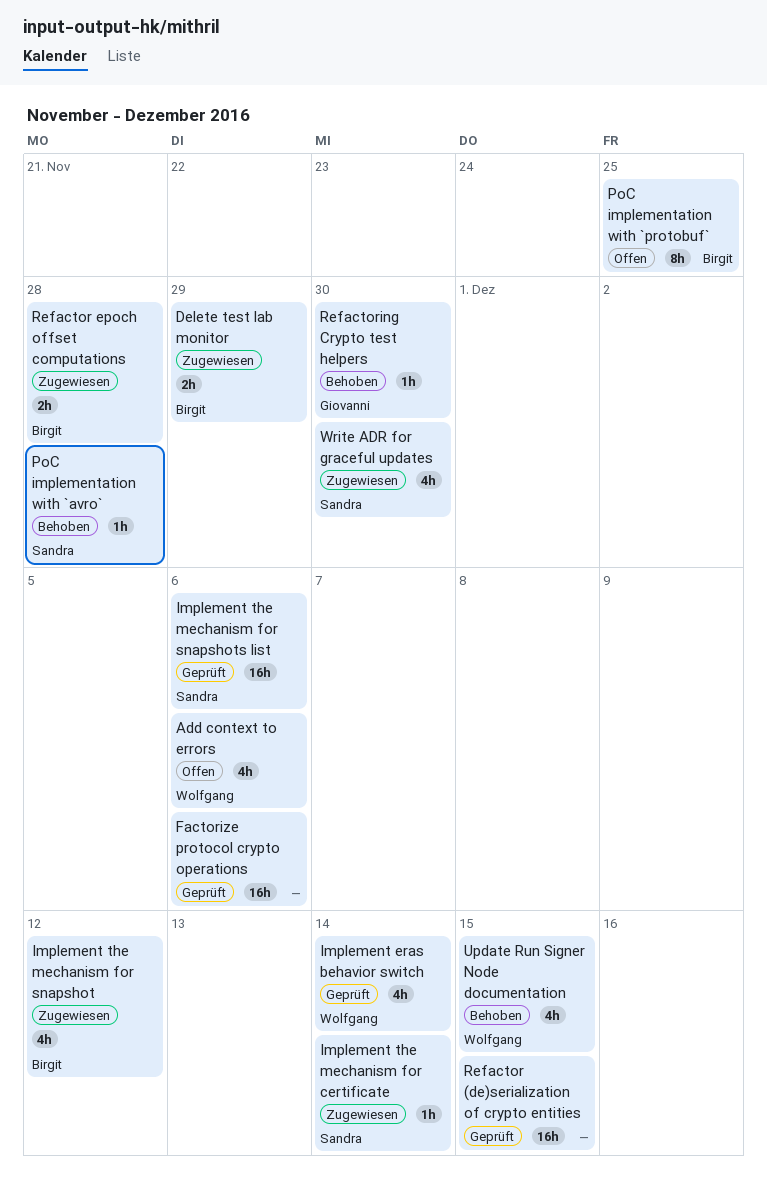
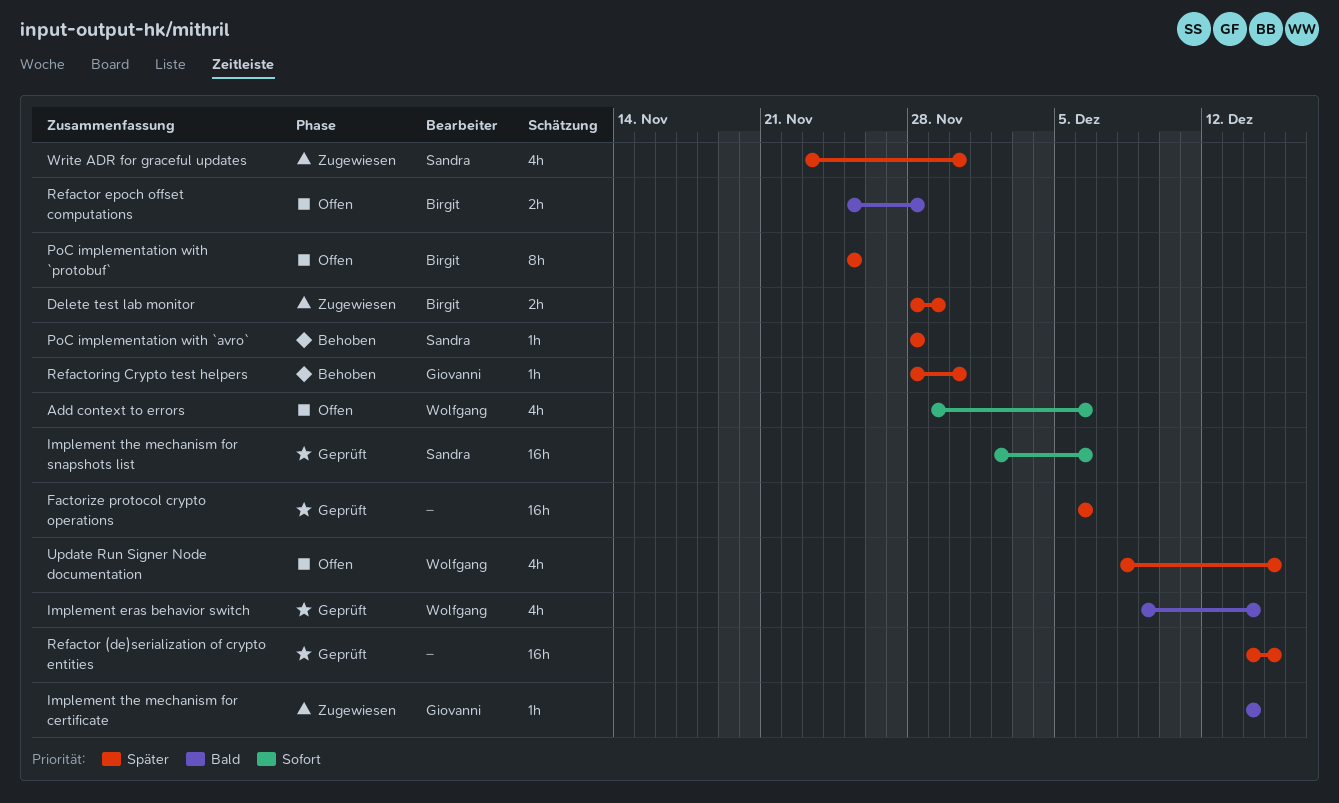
Implement the mechanism for certificate, owner: Sandra -> Giovanni
Implement the mechanism for snapshot: present -> none
Refactor epoch offset computations, status: Zugewiesen -> Offen
Update Run Signer Node documentation, status: Behoben -> Offen

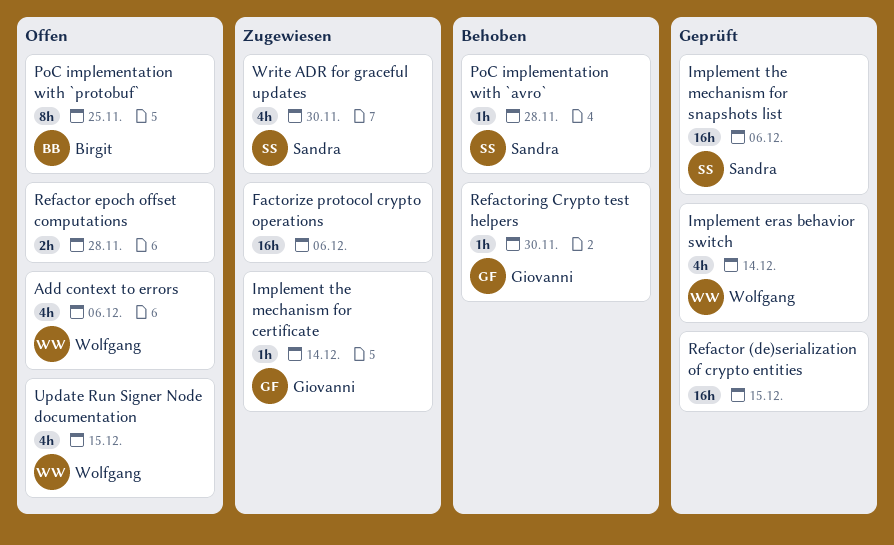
Delete test lab monitor: present -> none
Factorize protocol crypto operations, status: Geprüft -> Zugewiesen
Refactor epoch offset computations, owner: Birgit -> none

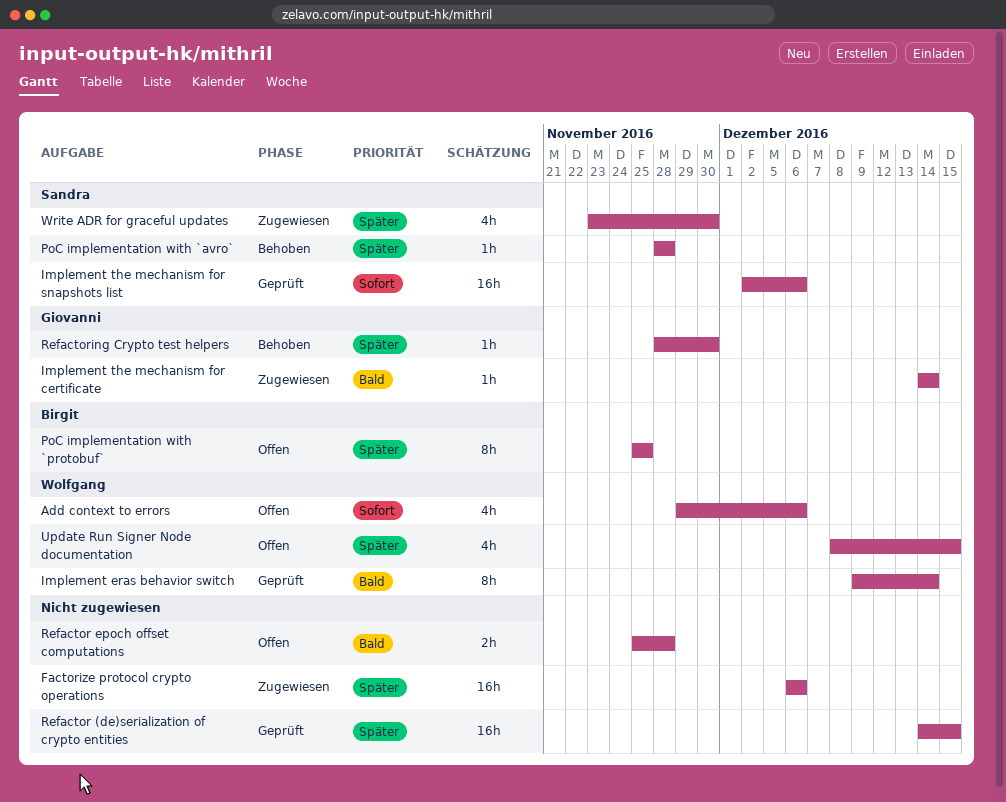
Implement eras behavior switch, estimate: 4h -> 8h

